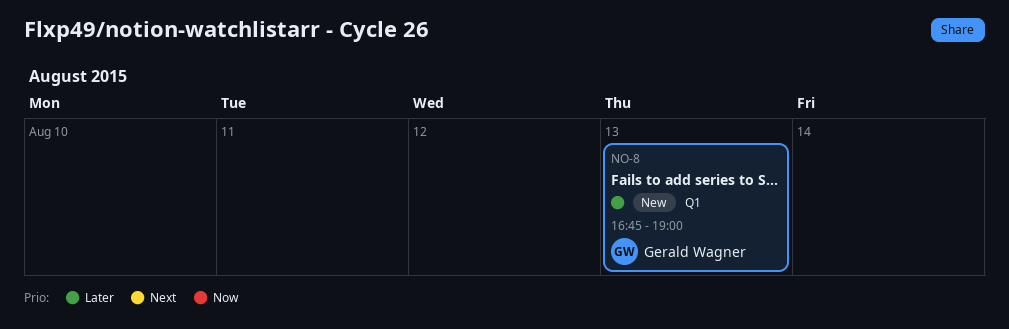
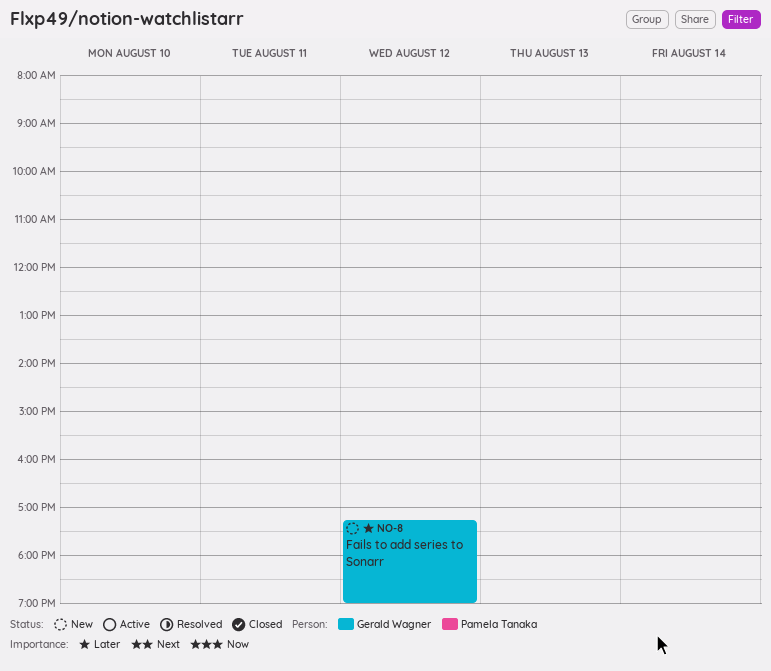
NO-8, day: Aug 13 -> Aug 12
NO-8, begins: 16:45 -> 17:15

